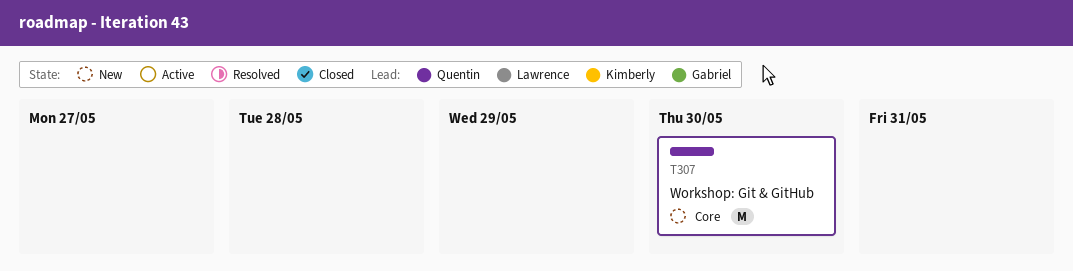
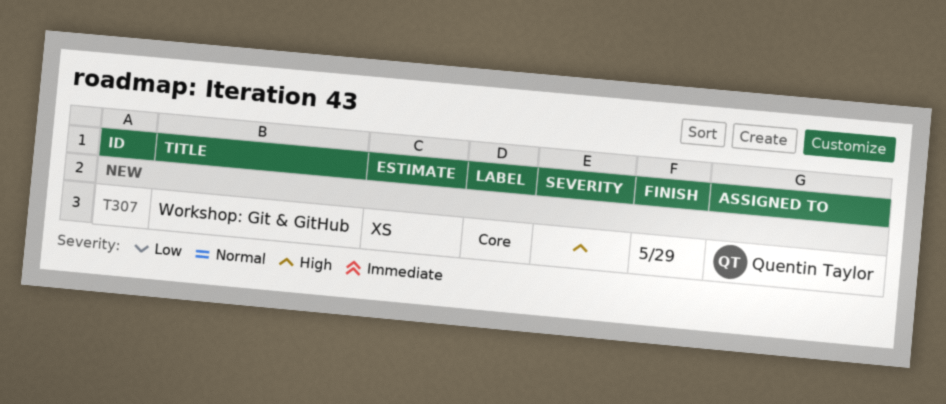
T307, estimate: M -> XS
T307, due: May 30 -> May 29

